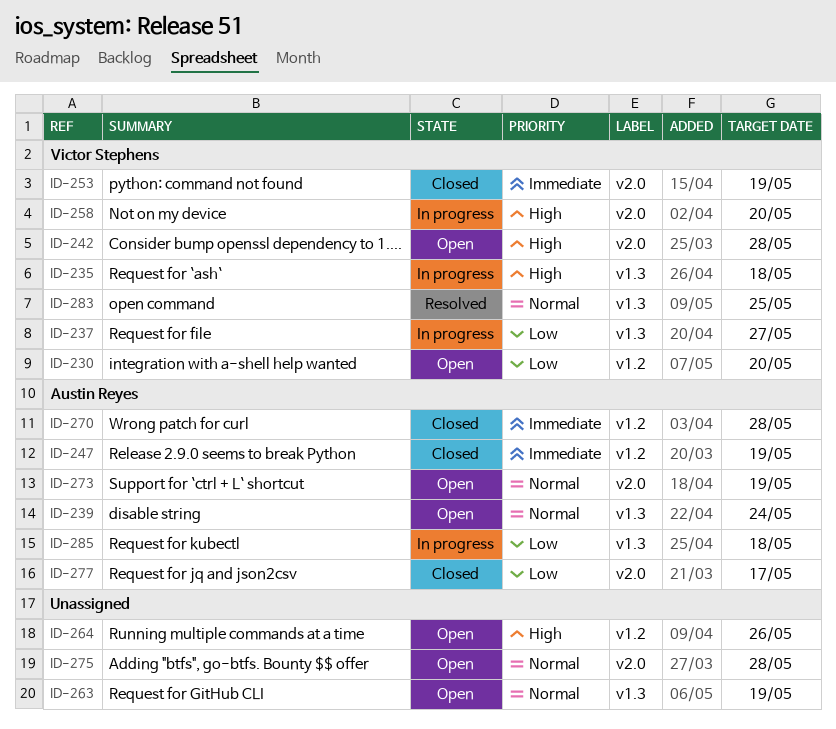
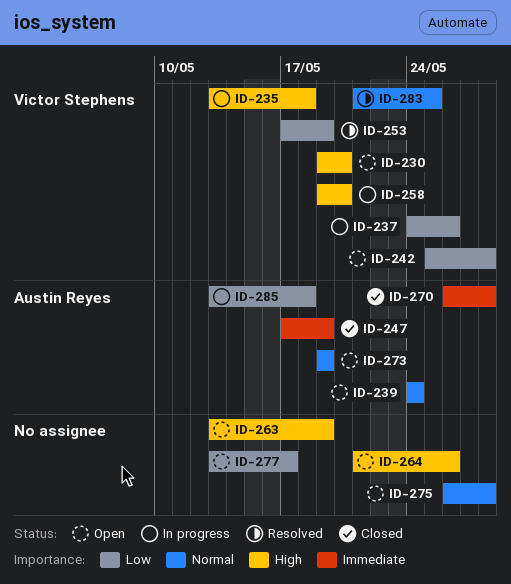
ID-230, priority: Low -> High
ID-237, due: May 27 -> May 26
ID-242, priority: High -> Low
ID-253, status: Closed -> Resolved
ID-253, priority: Immediate -> Low
ID-263, priority: Normal -> High
ID-277, status: Closed -> Open
ID-277, owner: Austin Reyes -> none

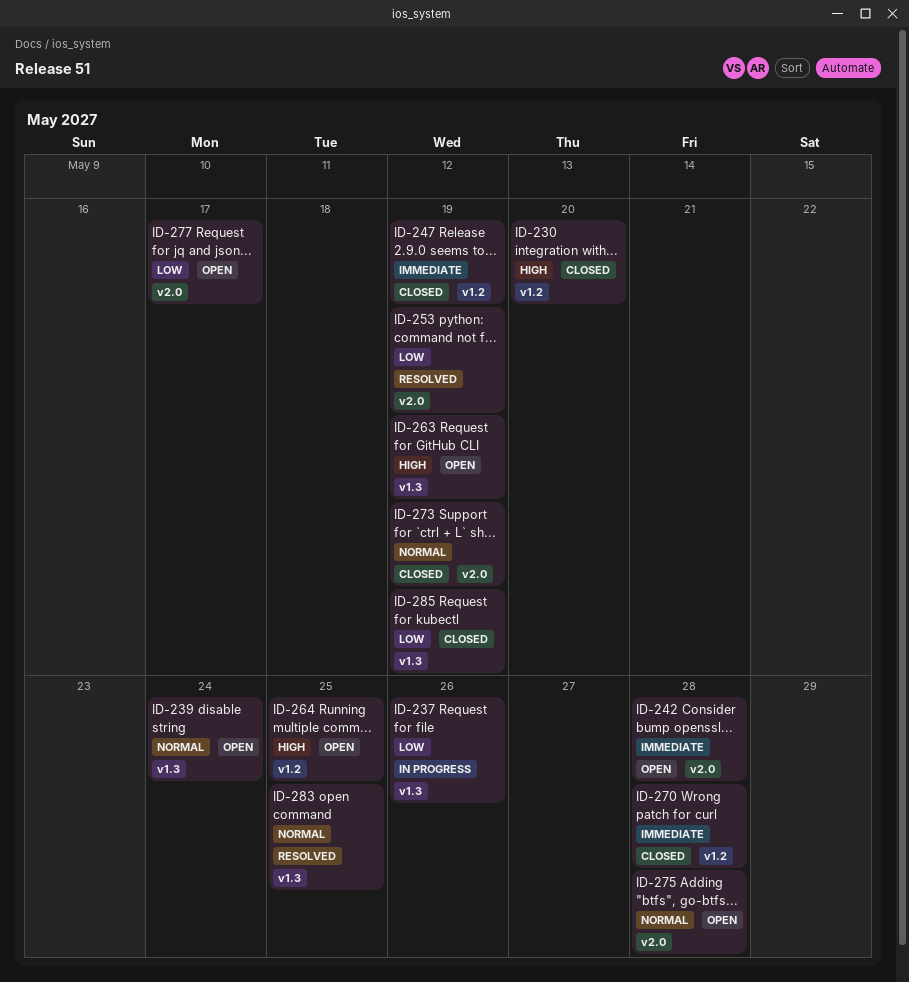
ID-230, status: Open -> Closed
ID-235: present -> none
ID-242, priority: Low -> Immediate
ID-258: present -> none
ID-264, due: May 26 -> May 25
ID-273, status: Open -> Closed
ID-285, status: In progress -> Closed
ID-285, due: May 18 -> May 19

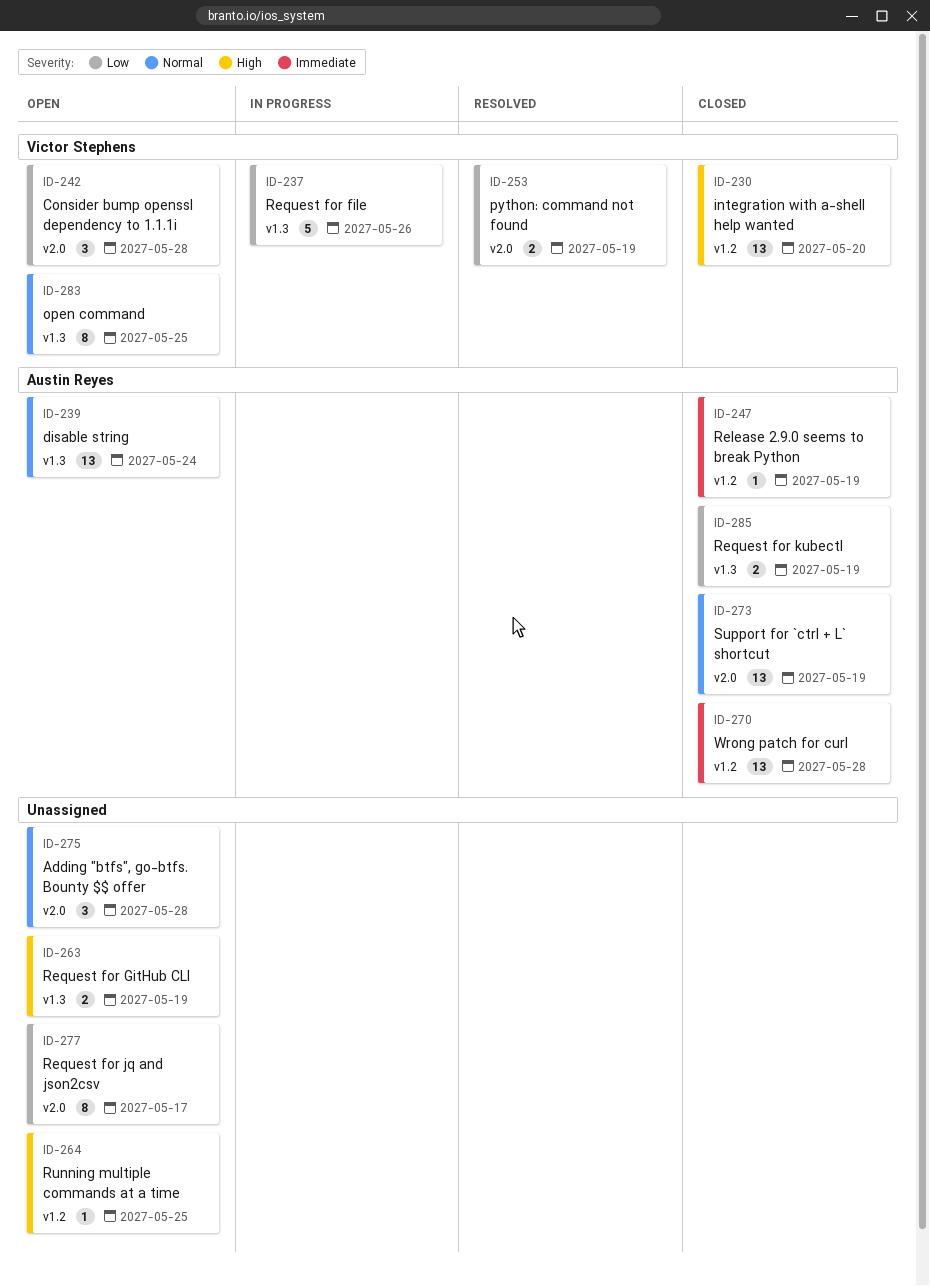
ID-242, priority: Immediate -> Low
ID-283, status: Resolved -> Open

